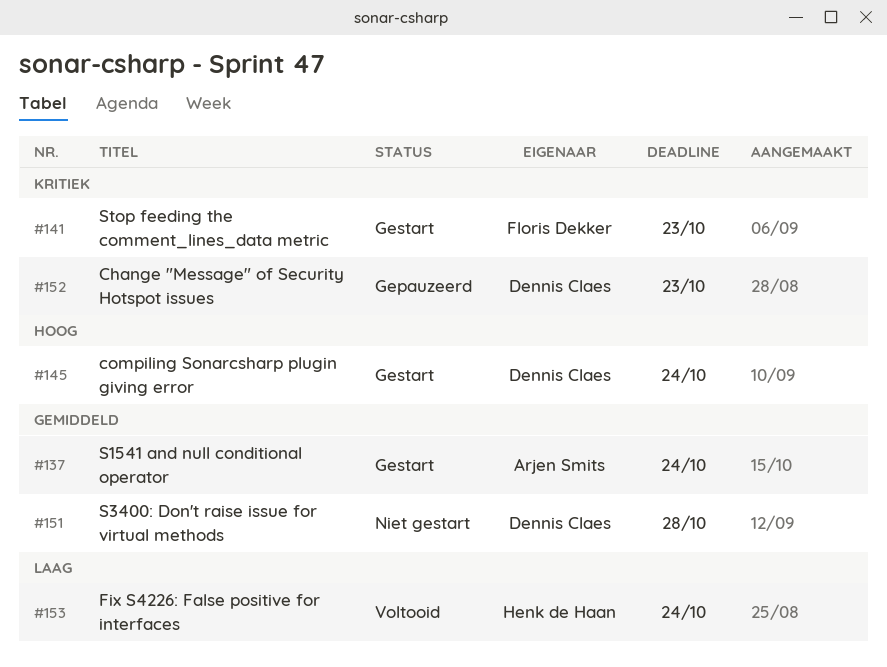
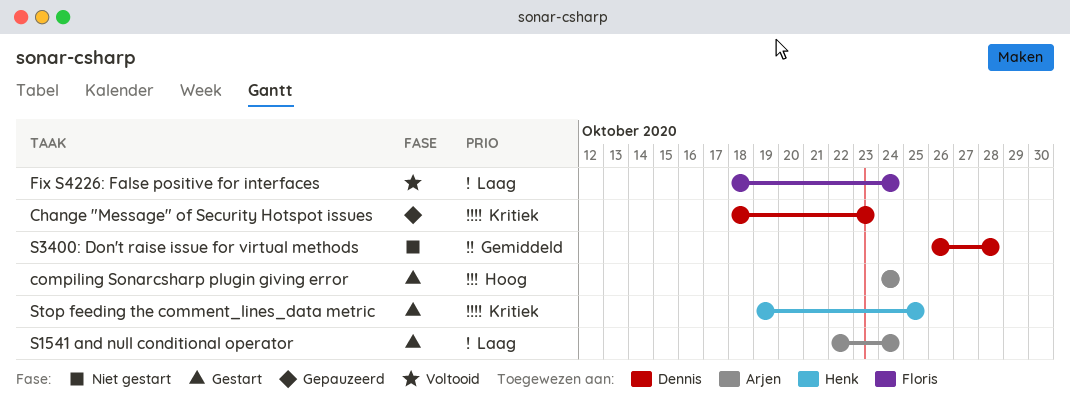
compiling Sonarcsharp plugin giving error, owner: Dennis Claes -> Arjen Smits
Fix S4226: False positive for interfaces, owner: Henk de Haan -> Floris Dekker
S1541 and null conditional operator, priority: Gemiddeld -> Laag
Stop feeding the comment_lines_data metric, owner: Floris Dekker -> Henk de Haan
Stop feeding the comment_lines_data metric, due: Oct 23 -> Oct 25

